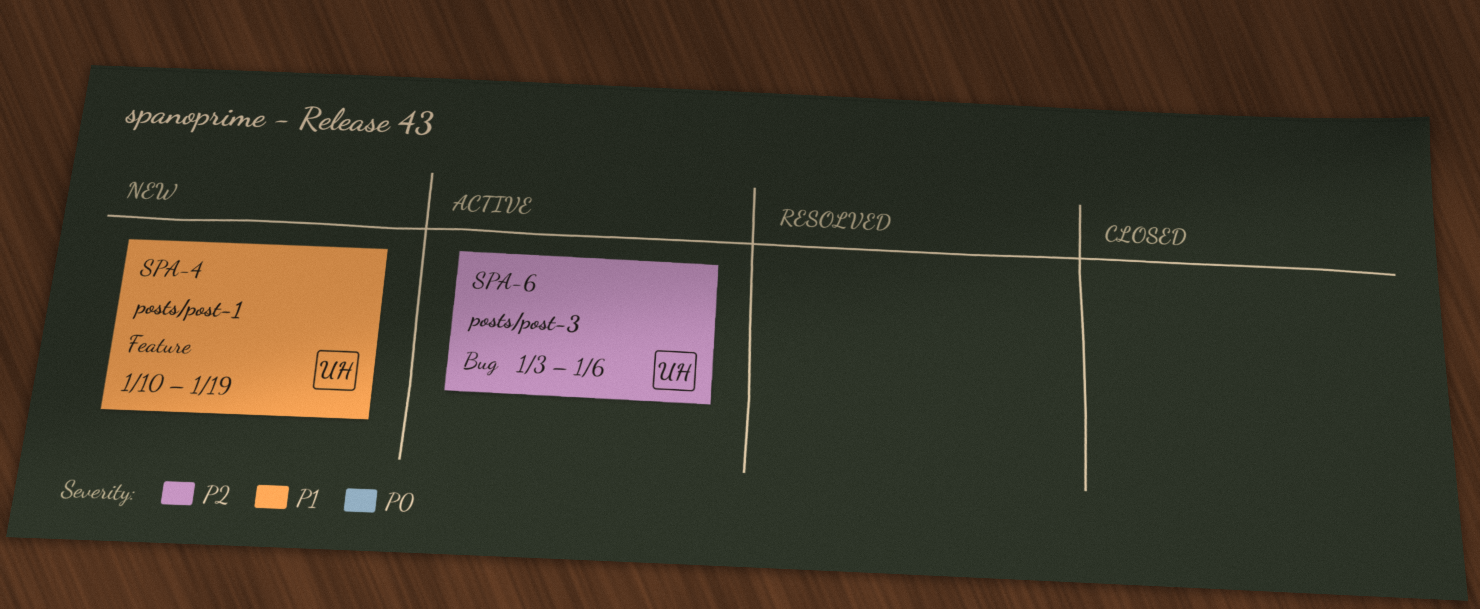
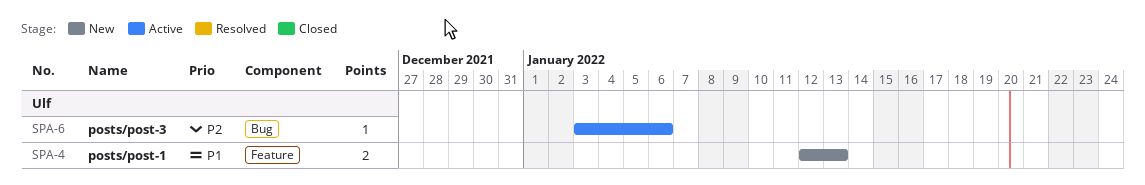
SPA-4, start: Jan 10 -> Jan 12
SPA-4, due: Jan 19 -> Jan 13

